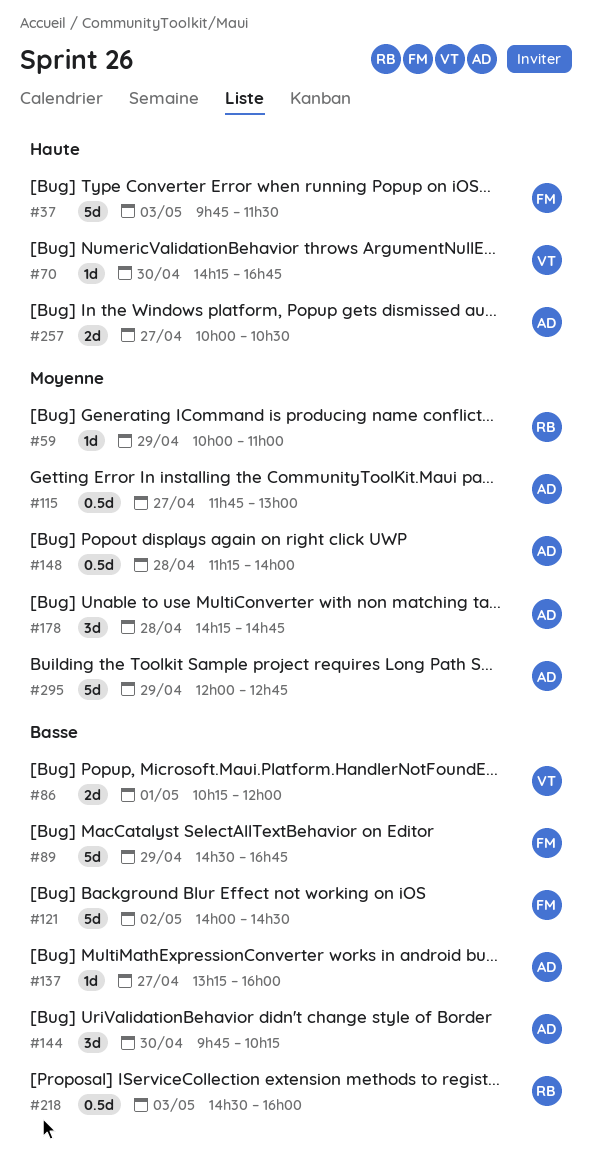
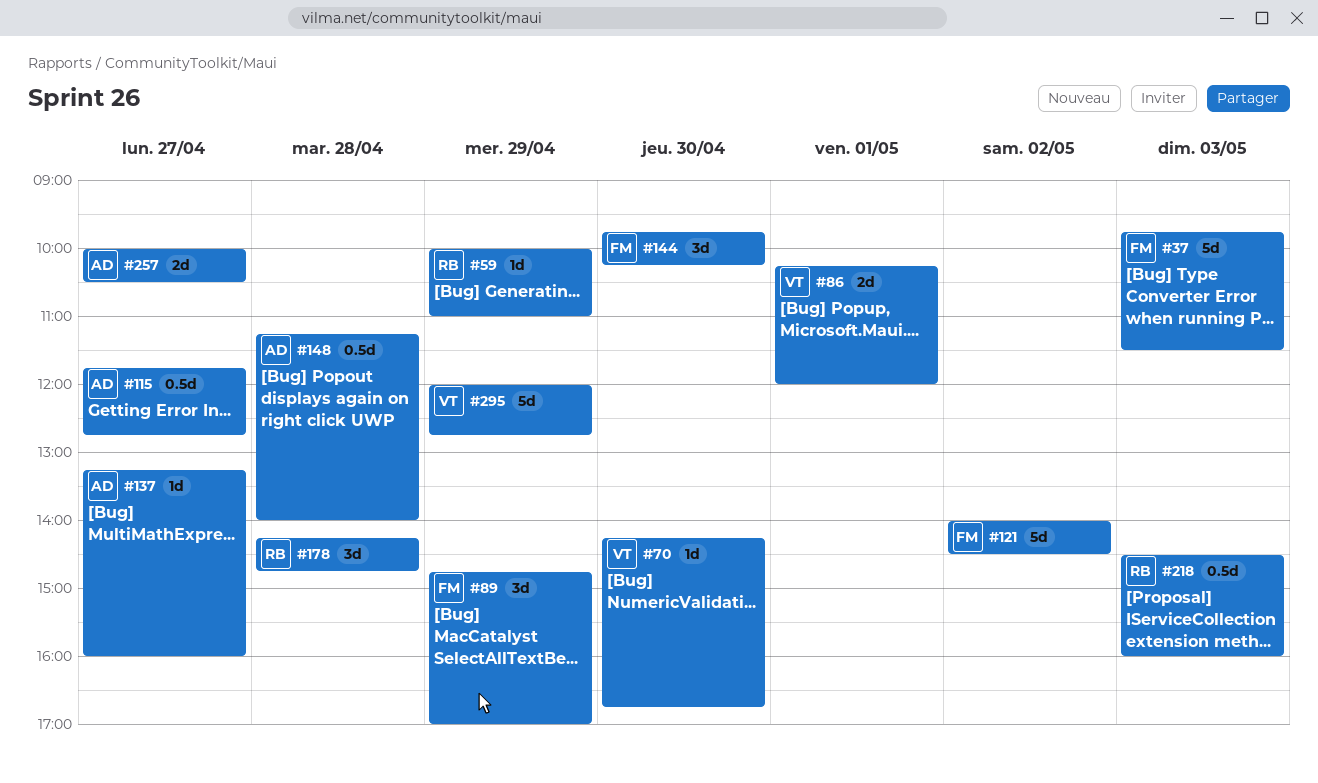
#89, estimate: 5d -> 3d
#89, begins: 14:30 -> 14:45
#89, ends: 16:45 -> 17:00
#115, ends: 13:00 -> 12:45
#144, owner: AD -> FM
#178, owner: AD -> RB
#295, owner: AD -> VT

